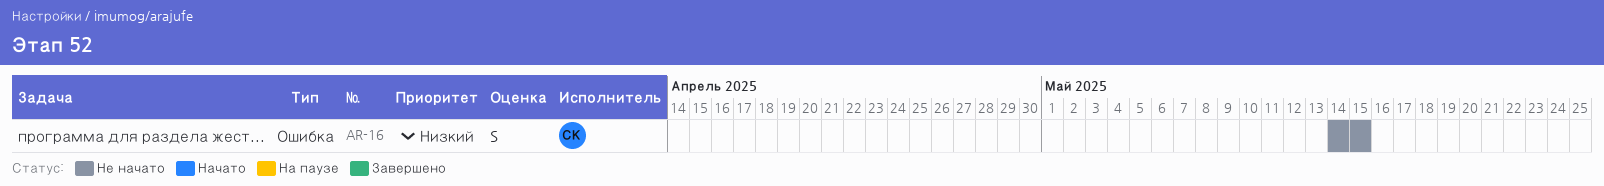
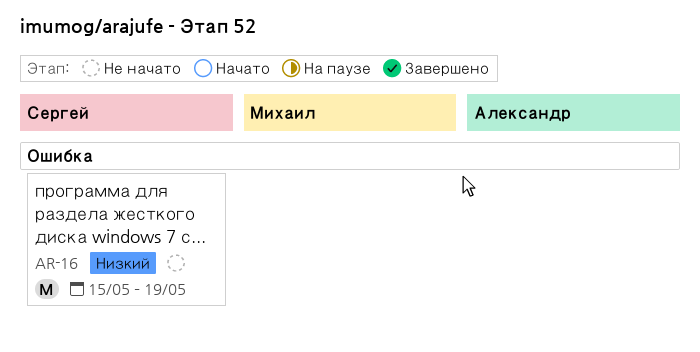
AR-16, estimate: S -> M
AR-16, start: May 14 -> May 15
AR-16, due: May 15 -> May 19

